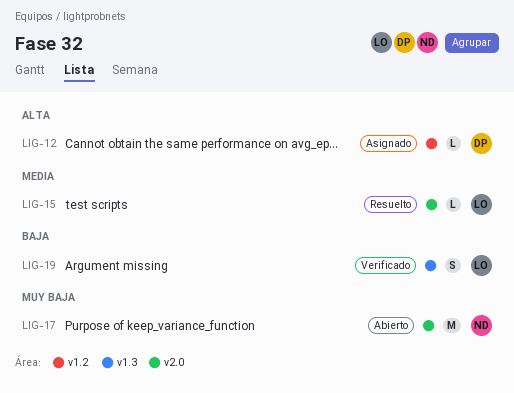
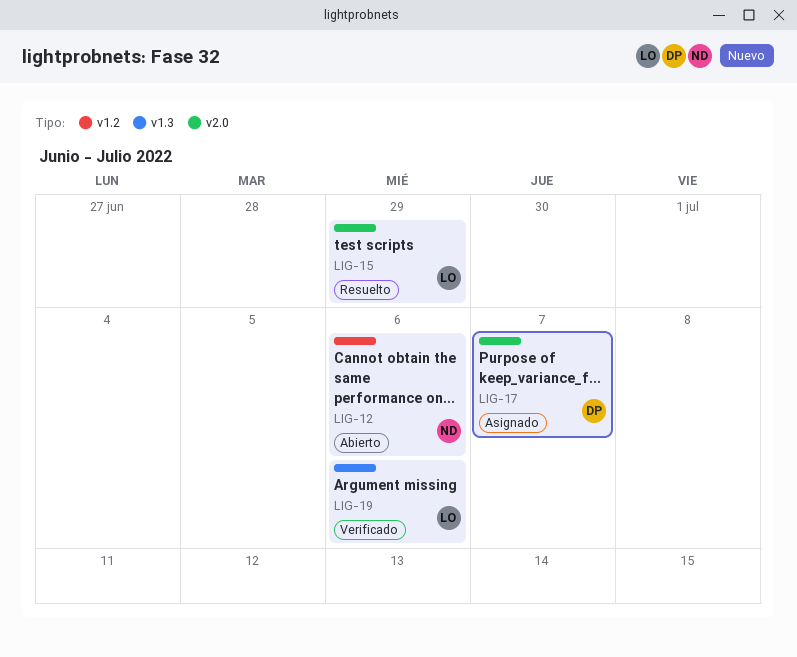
LIG-12, status: Asignado -> Abierto
LIG-12, owner: DP -> ND
LIG-17, status: Abierto -> Asignado
LIG-17, owner: ND -> DP

